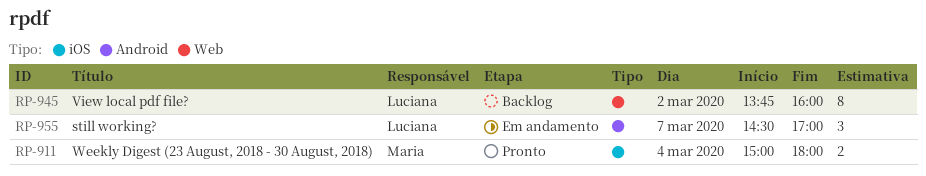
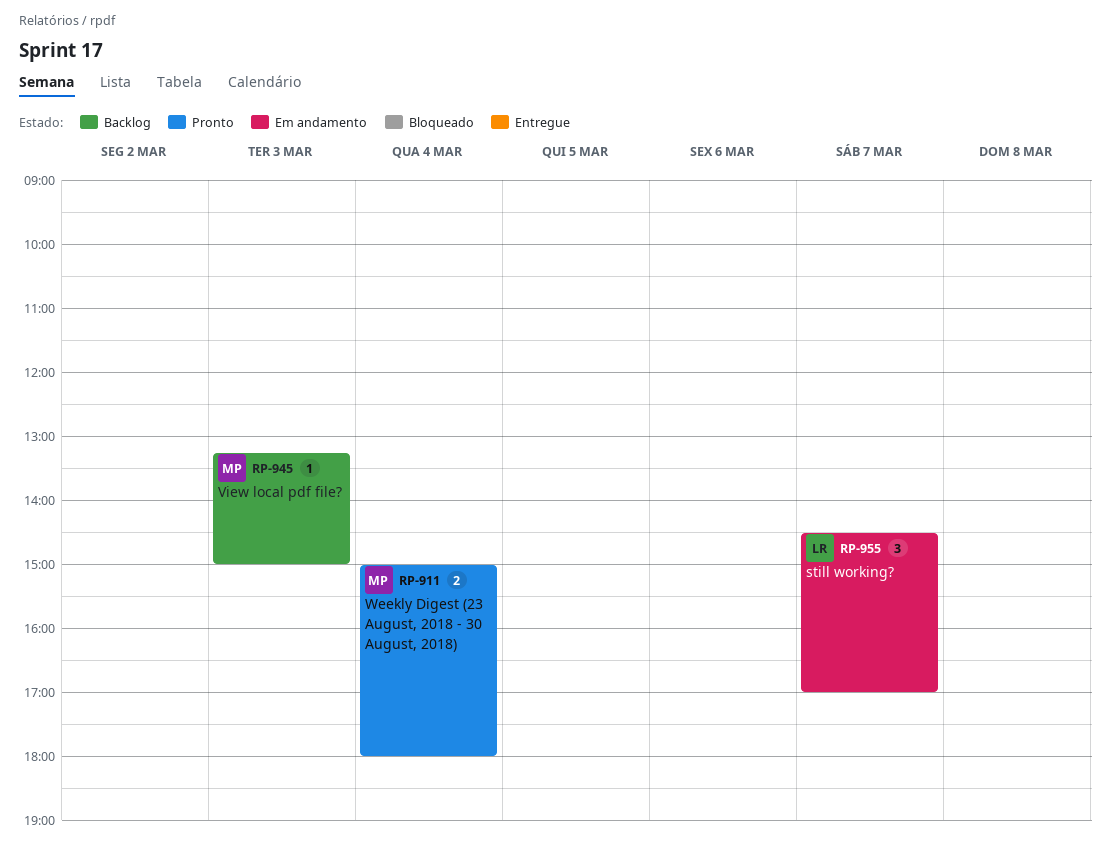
RP-945, owner: Luciana -> Maria
RP-945, estimate: 8 -> 1
RP-945, day: Mar 2 -> Mar 3
RP-945, begins: 13:45 -> 13:15
RP-945, ends: 16:00 -> 15:00

